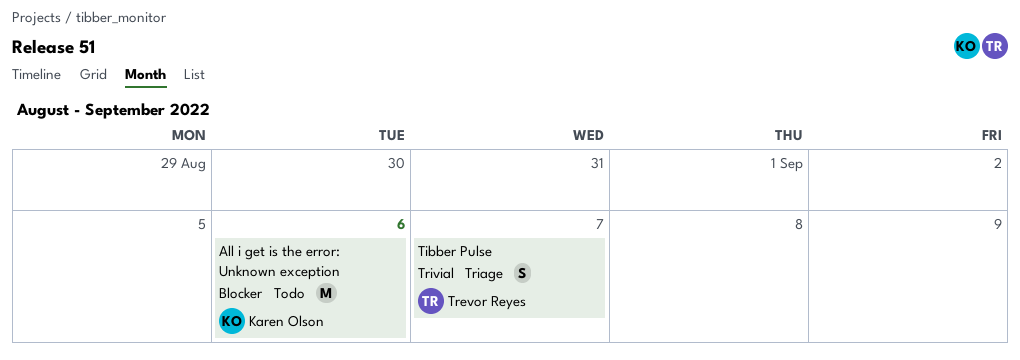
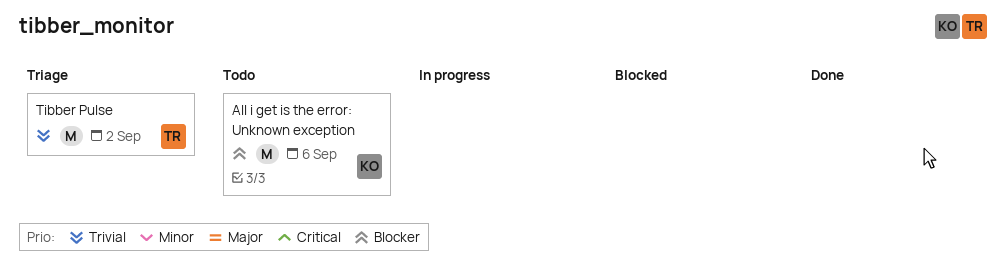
Tibber Pulse, estimate: S -> M
Tibber Pulse, due: Sep 7 -> Sep 2

